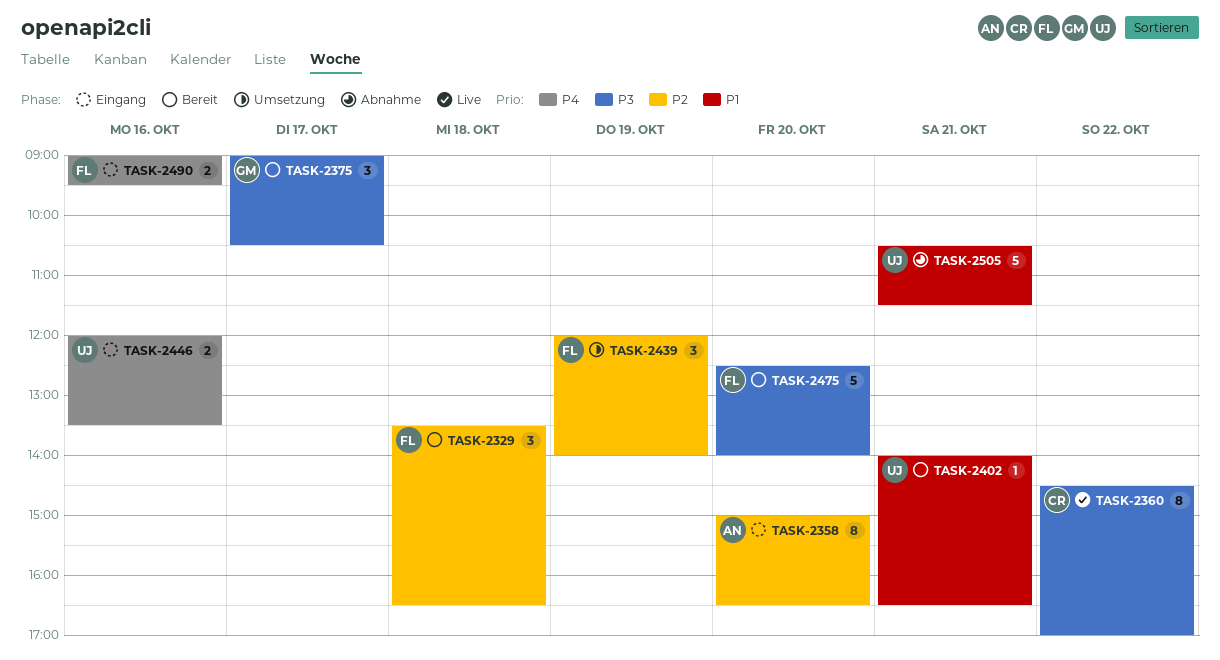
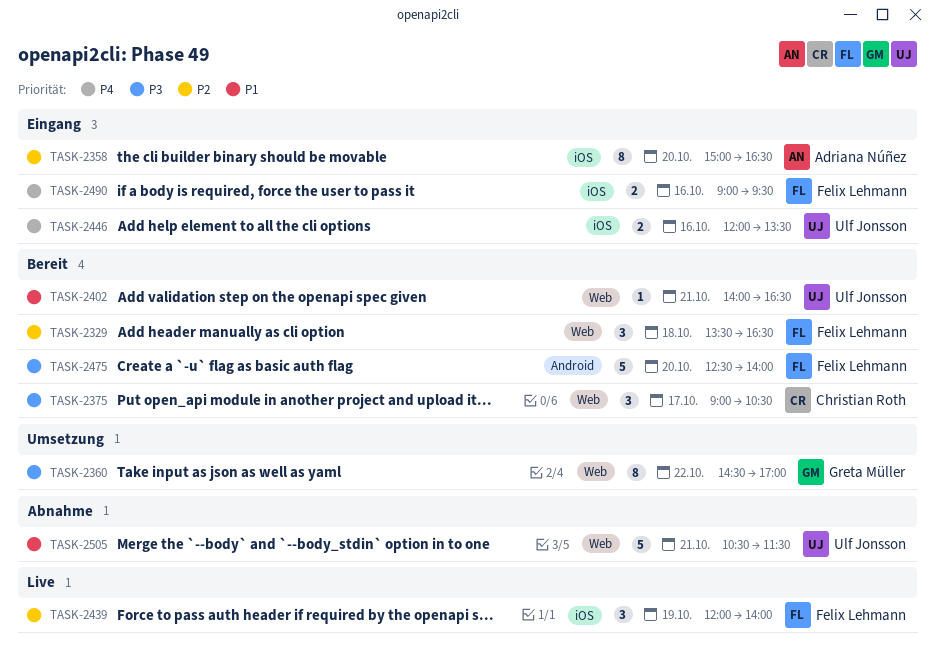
TASK-2360, status: Live -> Umsetzung
TASK-2360, owner: Christian Roth -> Greta Müller
TASK-2375, owner: Greta Müller -> Christian Roth
TASK-2439, status: Umsetzung -> Live

